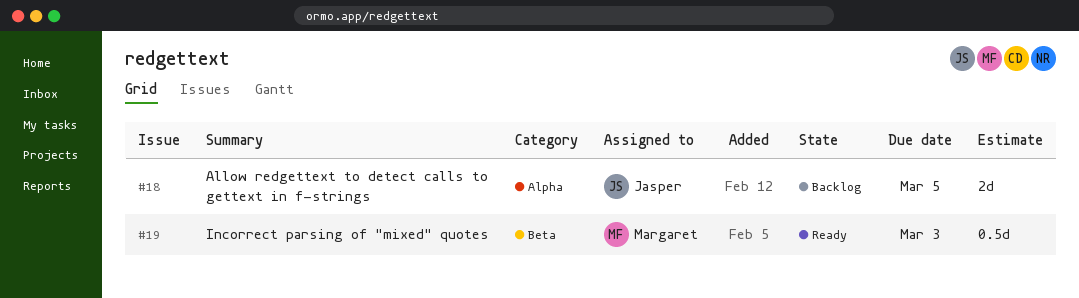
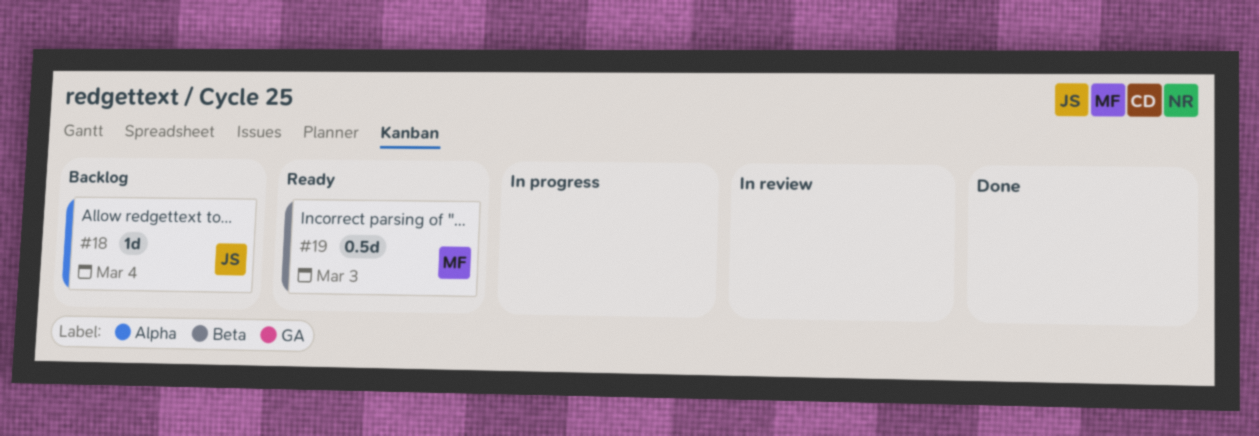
#18, estimate: 2d -> 1d
#18, due: Mar 5 -> Mar 4

